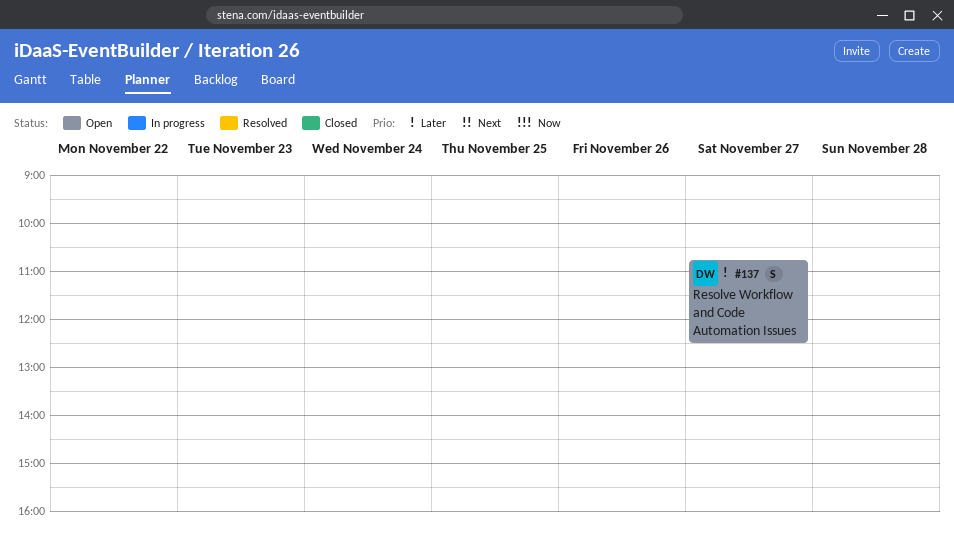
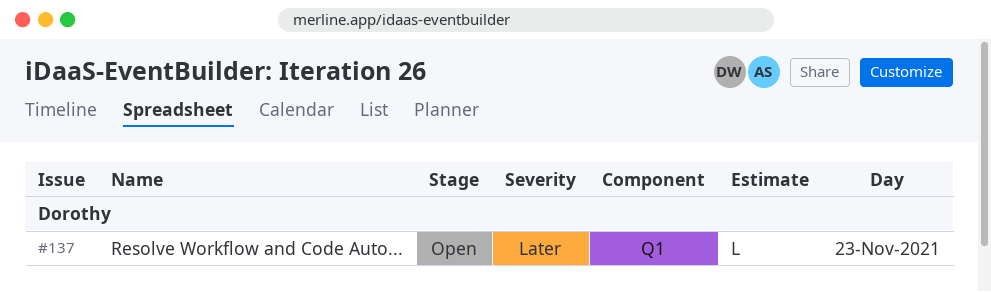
#137, estimate: S -> L
#137, day: Nov 27 -> Nov 23

